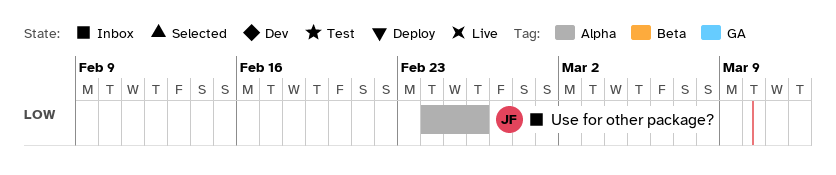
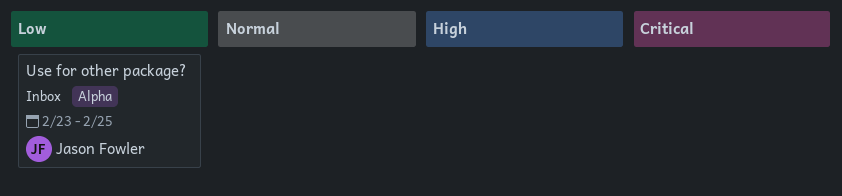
Use for other package?, start: Feb 24 -> Feb 23
Use for other package?, due: Feb 26 -> Feb 25

